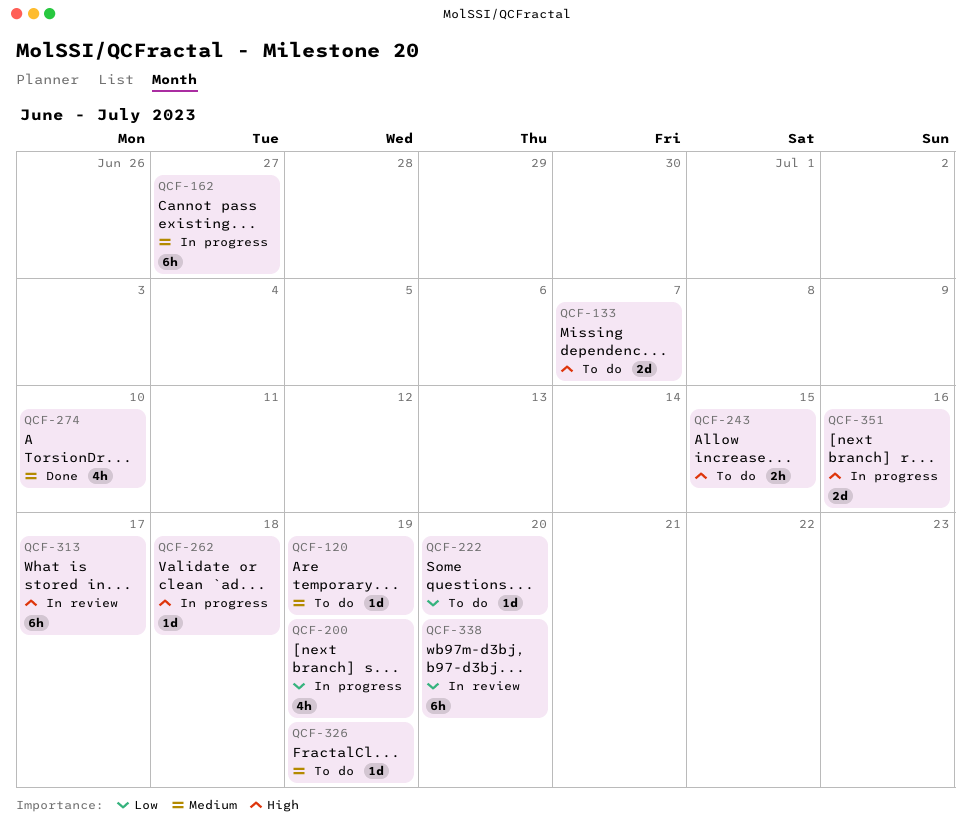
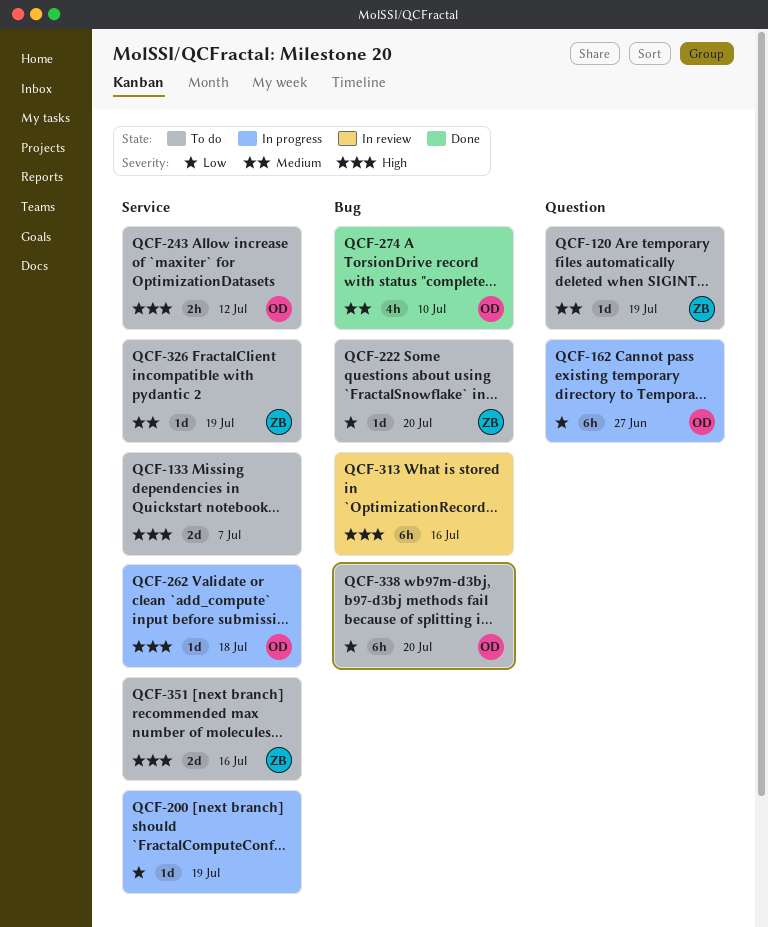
QCF-162, priority: Medium -> Low
QCF-200, estimate: 4h -> 1d
QCF-243, due: Jul 15 -> Jul 12
QCF-313, due: Jul 17 -> Jul 16
QCF-338, status: In review -> To do
QCF-351, status: In progress -> To do

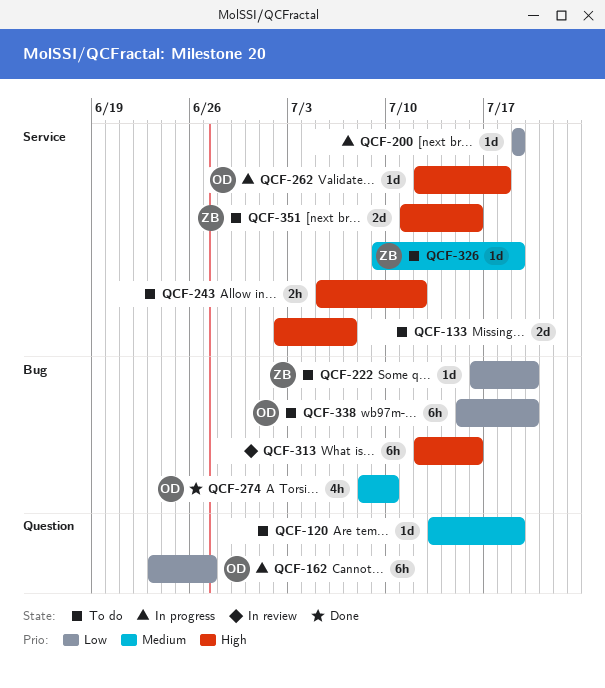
QCF-120, owner: ZB -> none
QCF-243, owner: OD -> none

